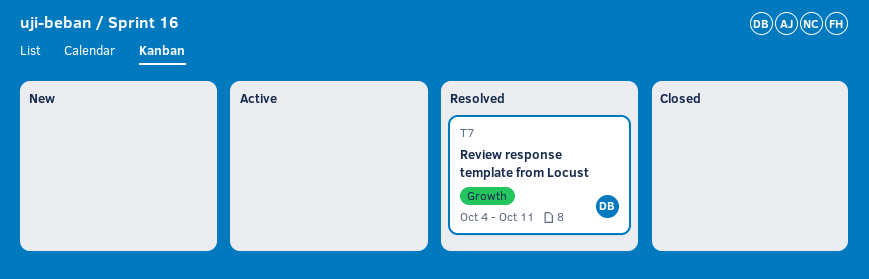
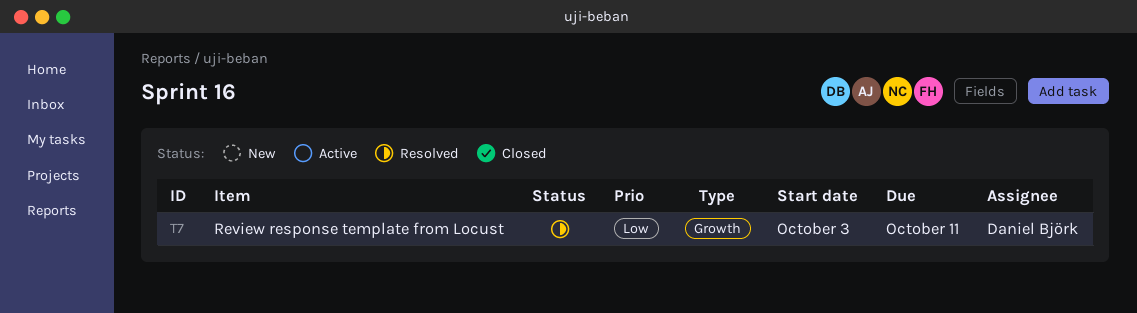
T7, start: Oct 4 -> Oct 3

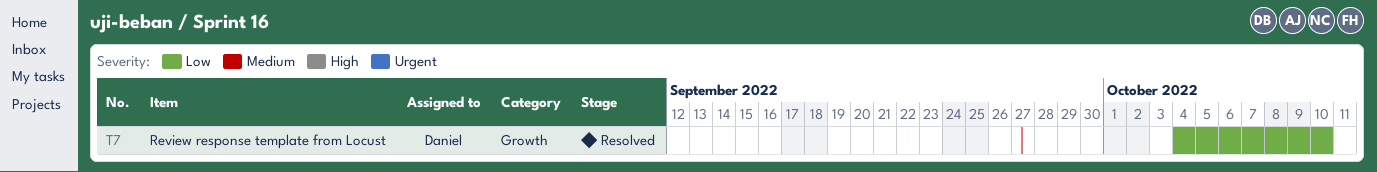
T7, start: Oct 3 -> Oct 4
T7, due: Oct 11 -> Oct 10

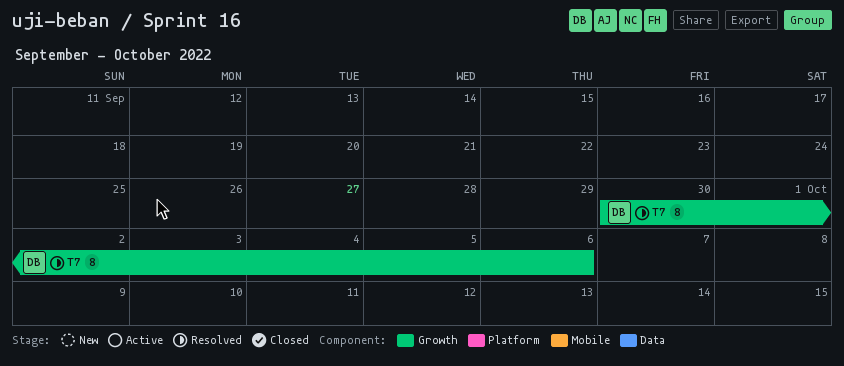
T7, start: Oct 4 -> Sep 30
T7, due: Oct 10 -> Oct 6

